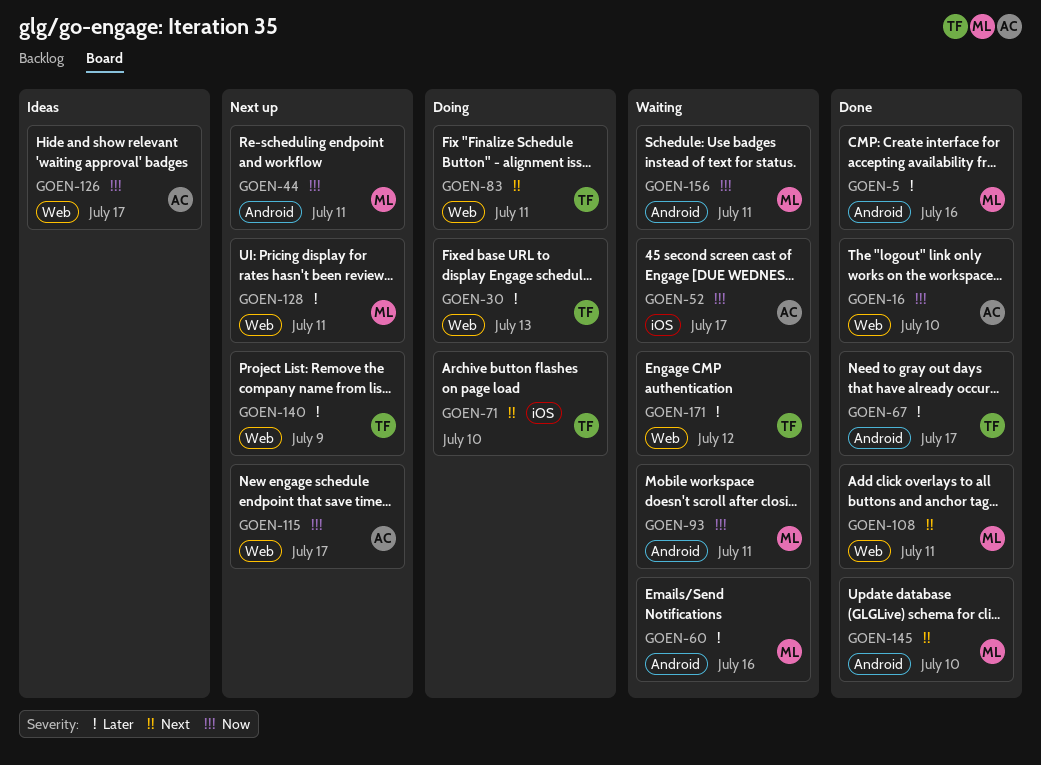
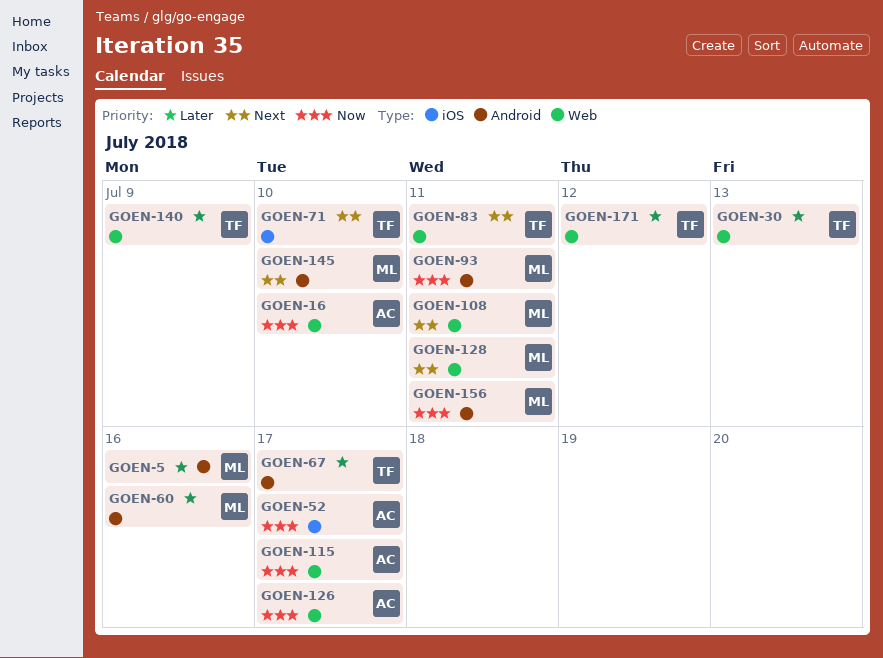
GOEN-44: present -> none
GOEN-128, priority: Later -> Next

